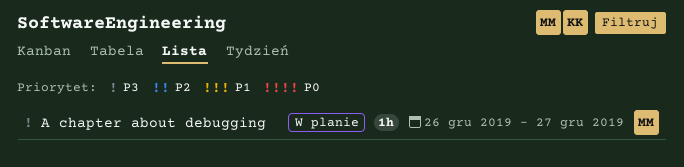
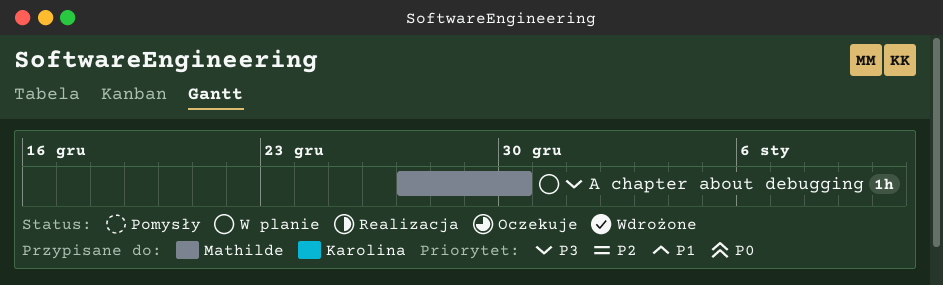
A chapter about debugging, start: Dec 26 -> Dec 27
A chapter about debugging, due: Dec 27 -> Dec 30

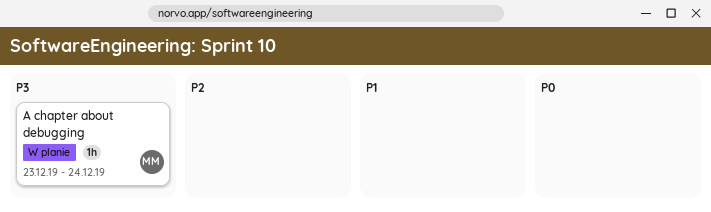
A chapter about debugging, start: Dec 27 -> Dec 23
A chapter about debugging, due: Dec 30 -> Dec 24

